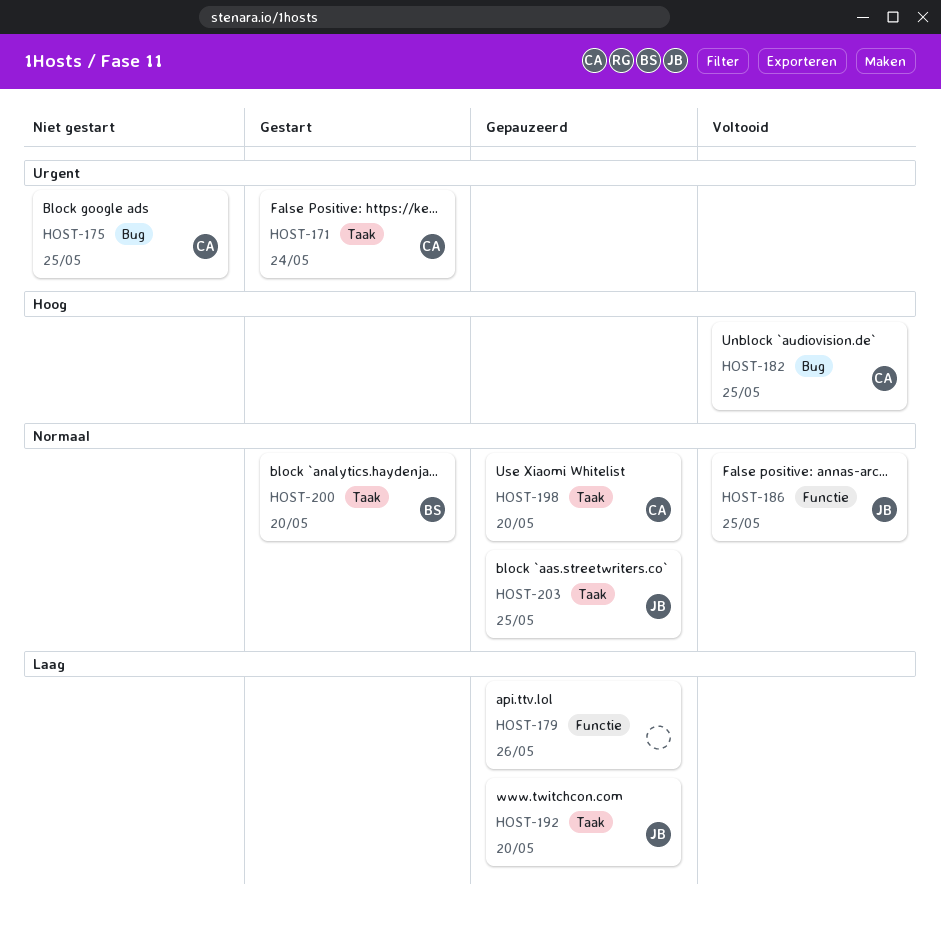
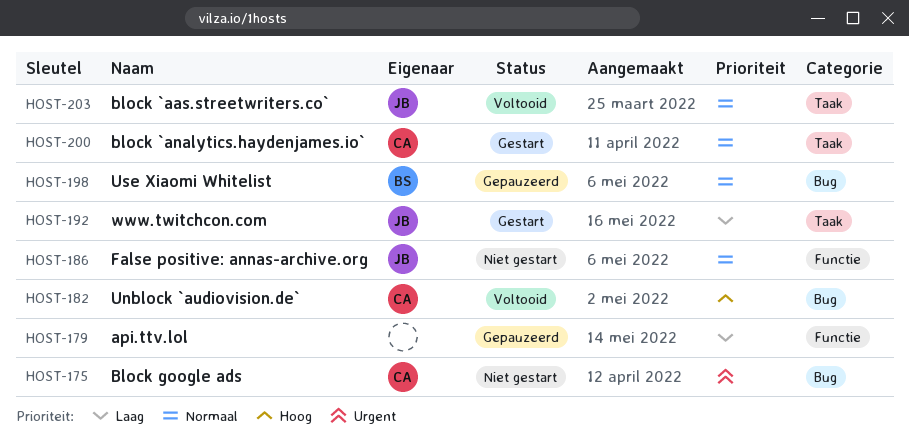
HOST-171: present -> none
HOST-186, status: Voltooid -> Niet gestart
HOST-192, status: Gepauzeerd -> Gestart
HOST-198, owner: CA -> BS
HOST-198, label: Taak -> Bug
HOST-200, owner: BS -> CA
HOST-203, status: Gepauzeerd -> Voltooid

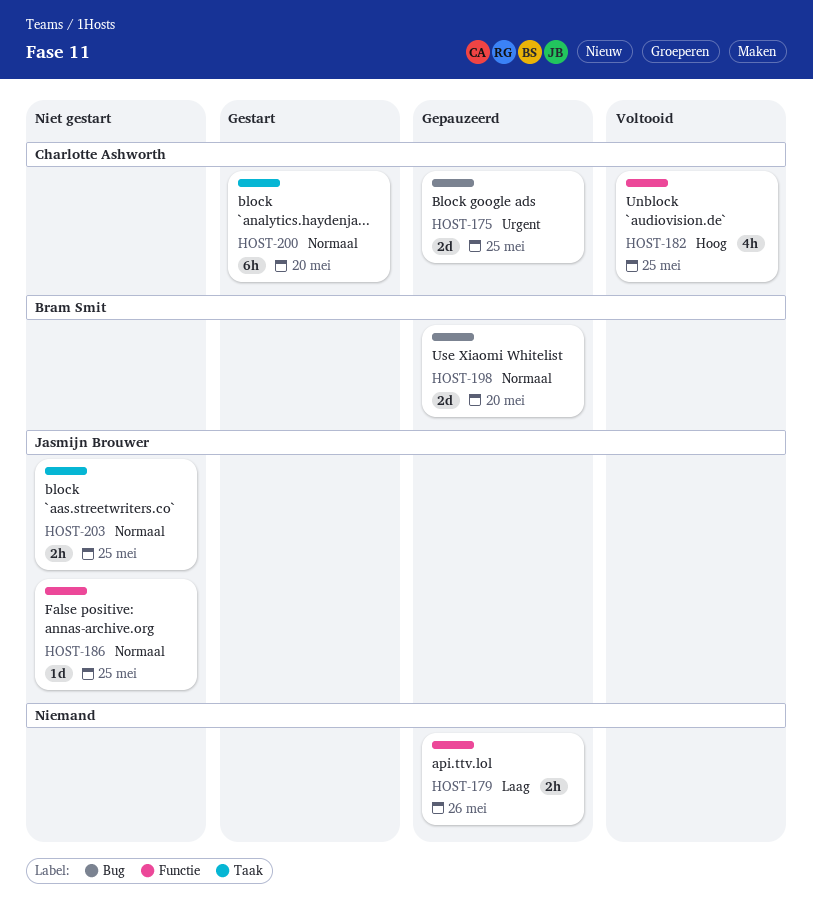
HOST-175, status: Niet gestart -> Gepauzeerd
HOST-182, label: Bug -> Functie
HOST-192: present -> none
HOST-203, status: Voltooid -> Niet gestart

